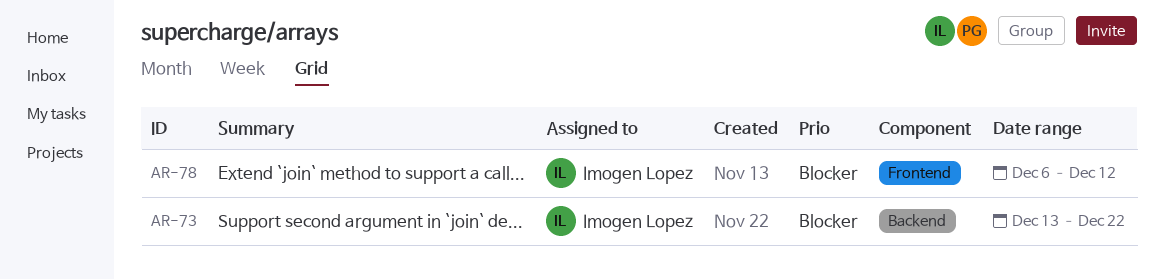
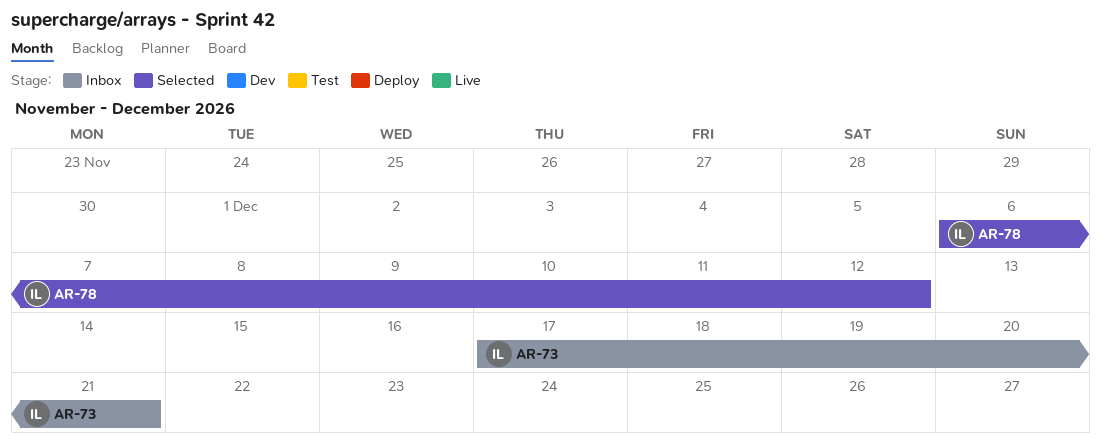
AR-73, start: Dec 13 -> Dec 17
AR-73, due: Dec 22 -> Dec 21

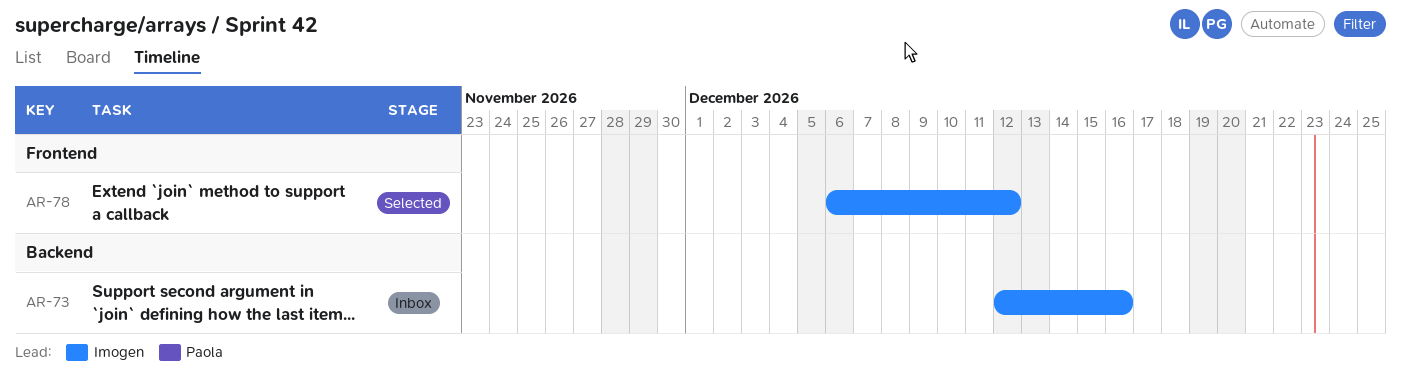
AR-73, start: Dec 17 -> Dec 12
AR-73, due: Dec 21 -> Dec 16

